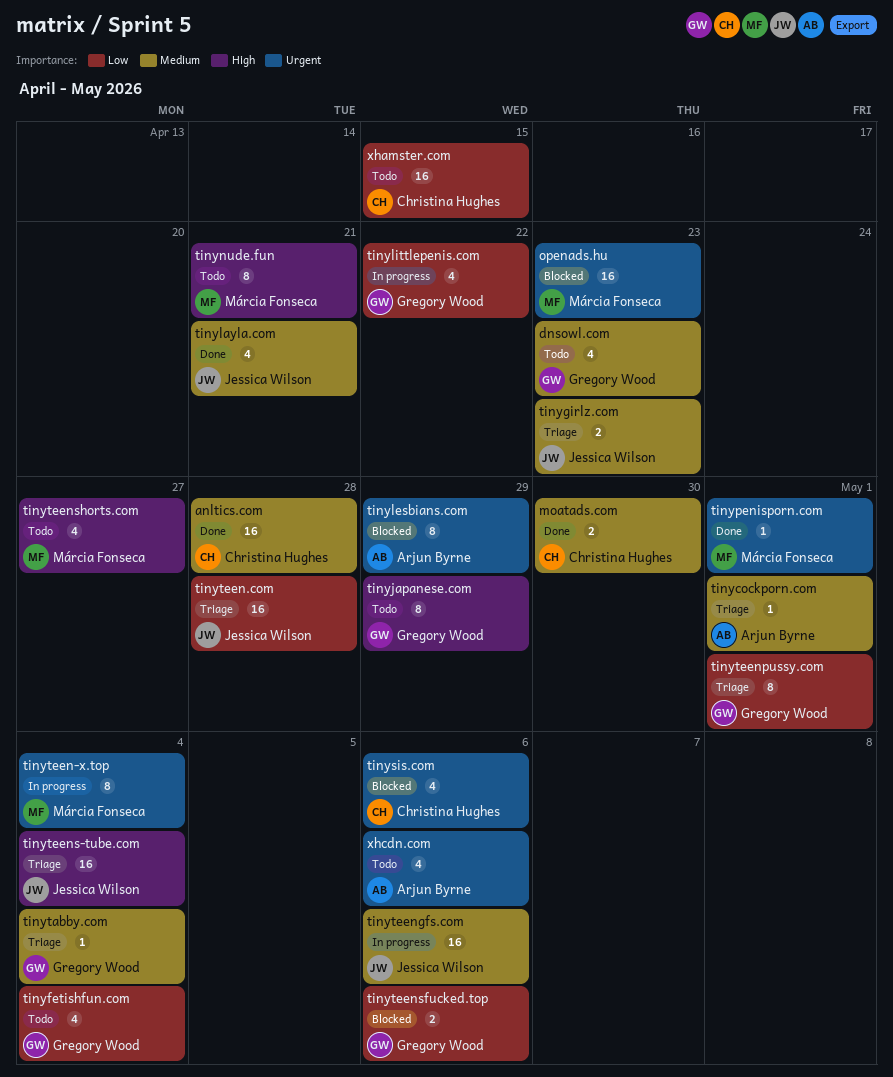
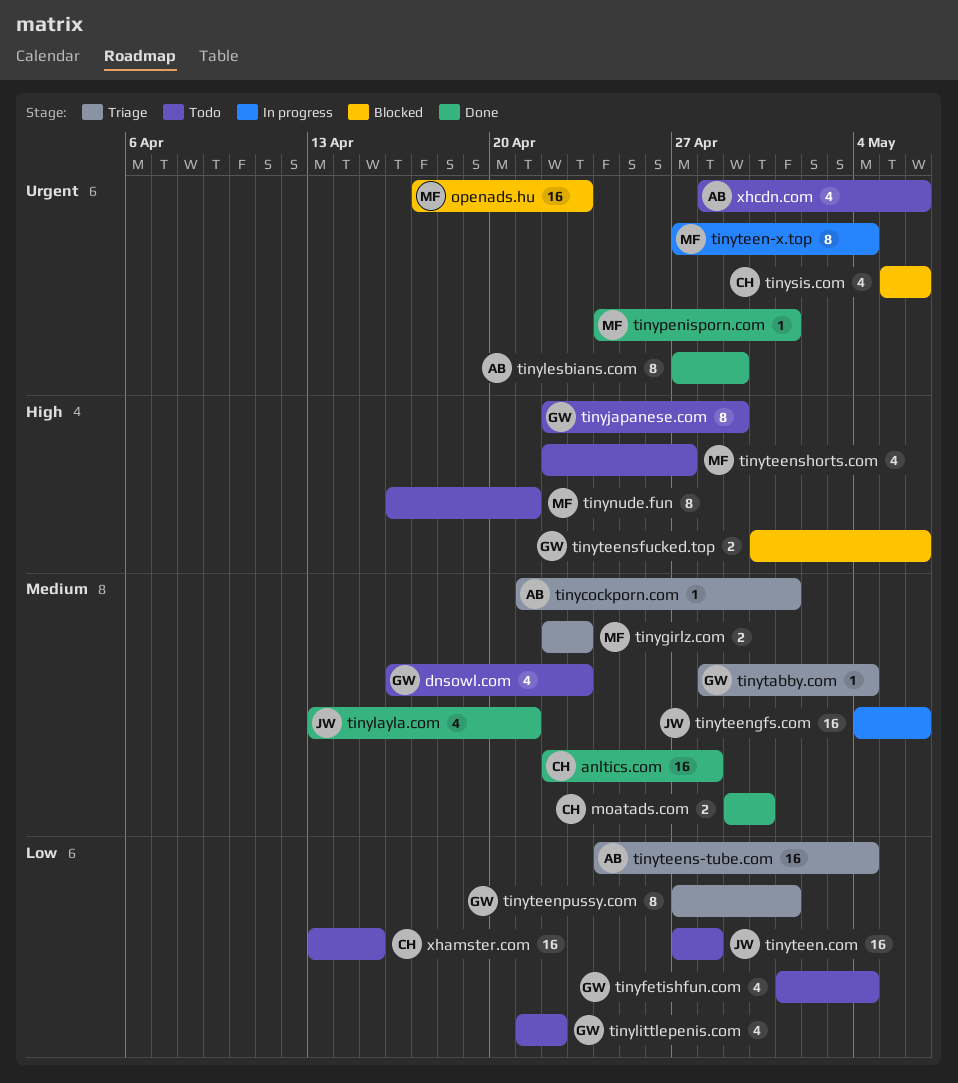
tinygirlz.com, owner: Jessica Wilson -> Márcia Fonseca
tinylesbians.com, status: Blocked -> Done
tinylittlepenis.com, status: In progress -> Todo
tinyteen.com, status: Triage -> Todo
tinyteens-tube.com, owner: Jessica Wilson -> Arjun Byrne
tinyteens-tube.com, priority: High -> Low
tinyteensfucked.top, priority: Low -> High

